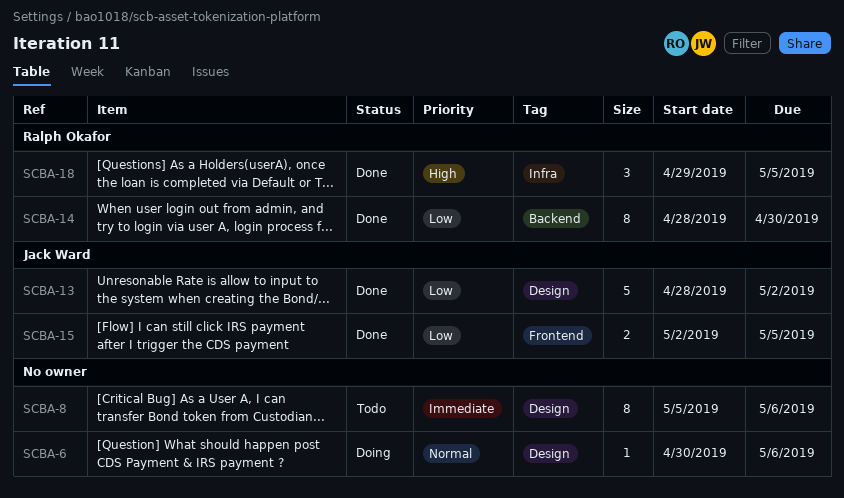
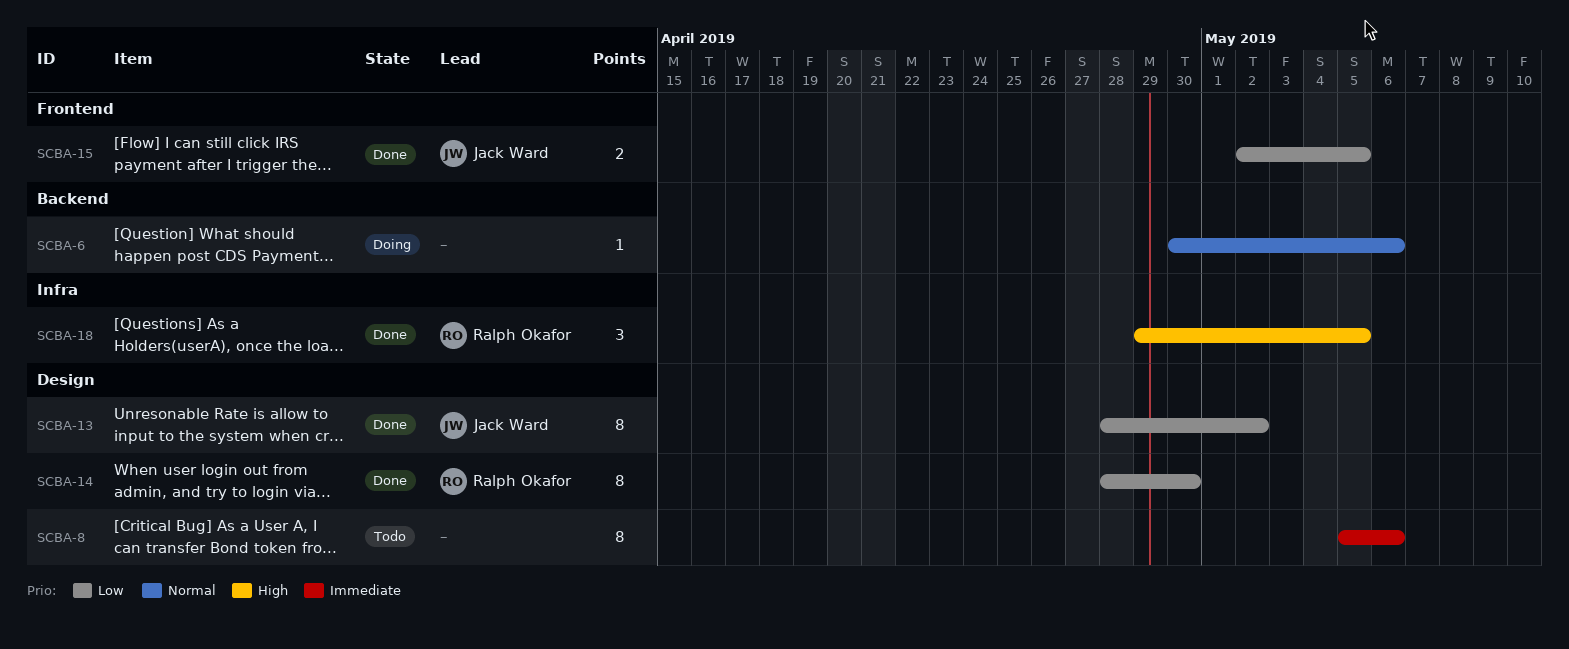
SCBA-6, label: Design -> Backend
SCBA-13, estimate: 5 -> 8
SCBA-14, label: Backend -> Design

